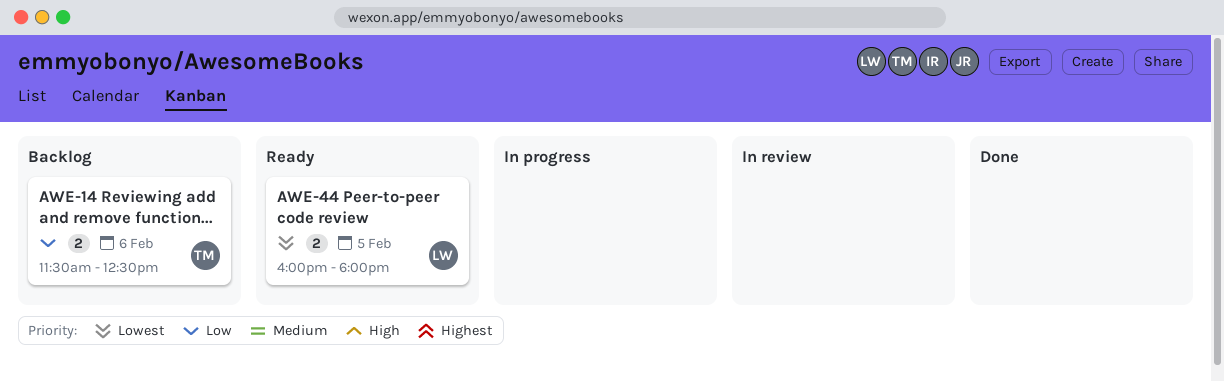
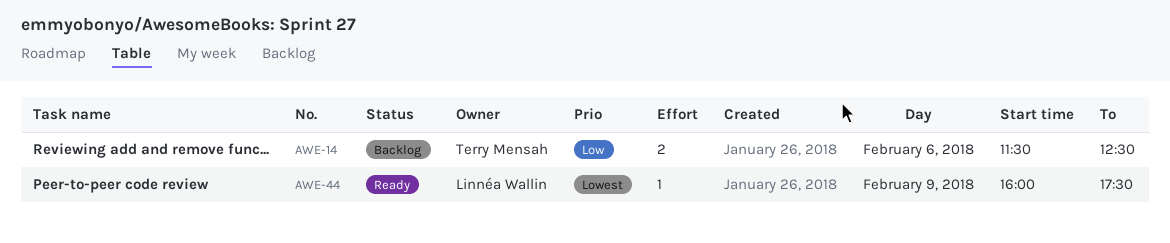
AWE-44, estimate: 2 -> 1
AWE-44, day: Feb 5 -> Feb 9
AWE-44, ends: 18:00 -> 17:30

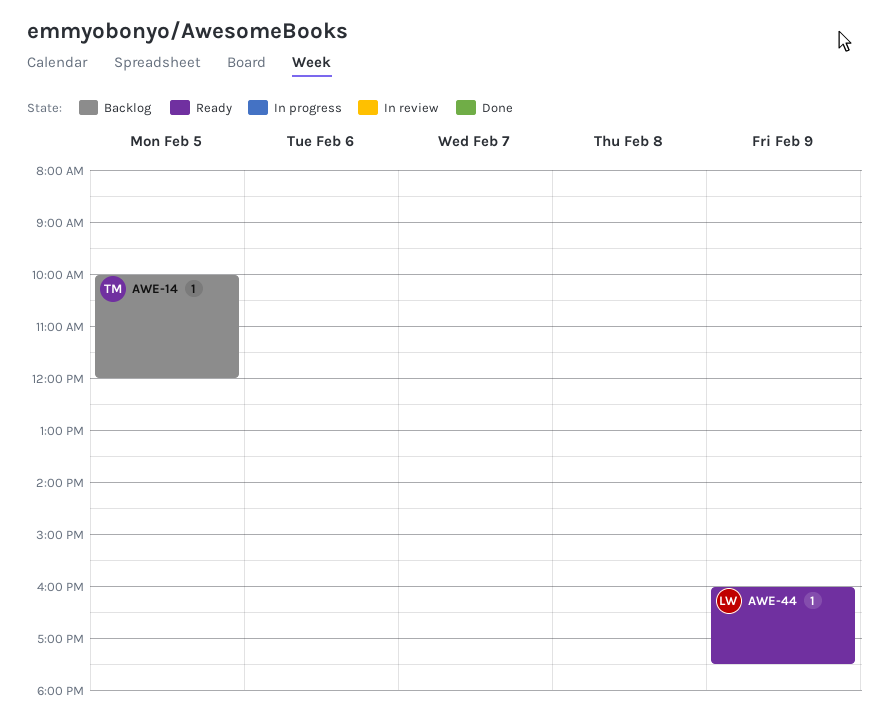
AWE-14, estimate: 2 -> 1
AWE-14, day: Feb 6 -> Feb 5
AWE-14, begins: 11:30 -> 10:00
AWE-14, ends: 12:30 -> 12:00

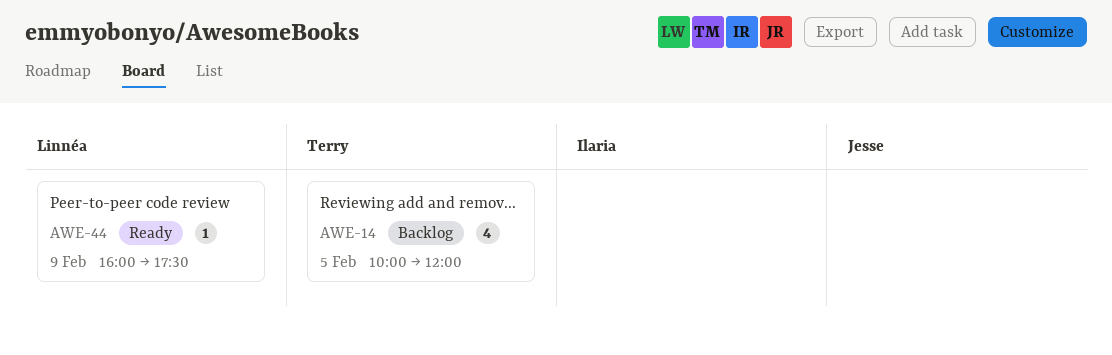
AWE-14, estimate: 1 -> 4

